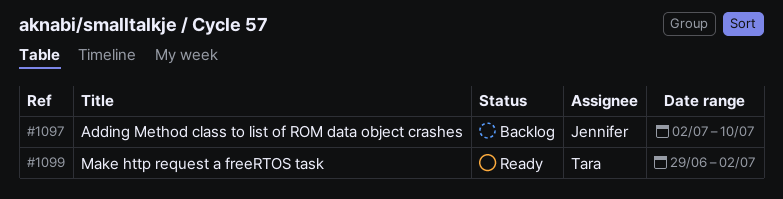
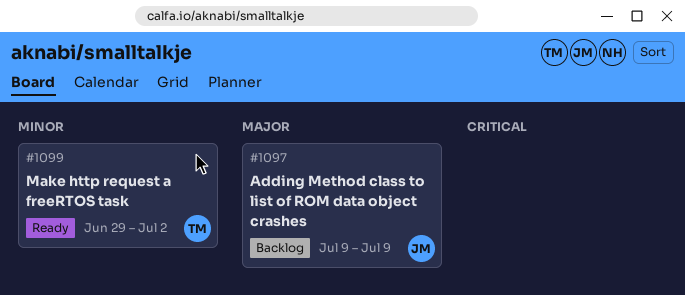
#1097, start: Jul 2 -> Jul 9
#1097, due: Jul 10 -> Jul 9

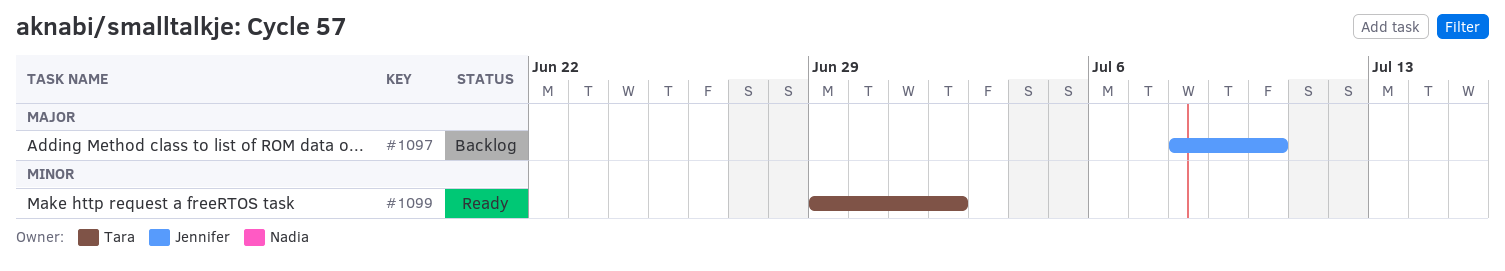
#1097, start: Jul 9 -> Jul 8
#1097, due: Jul 9 -> Jul 10

